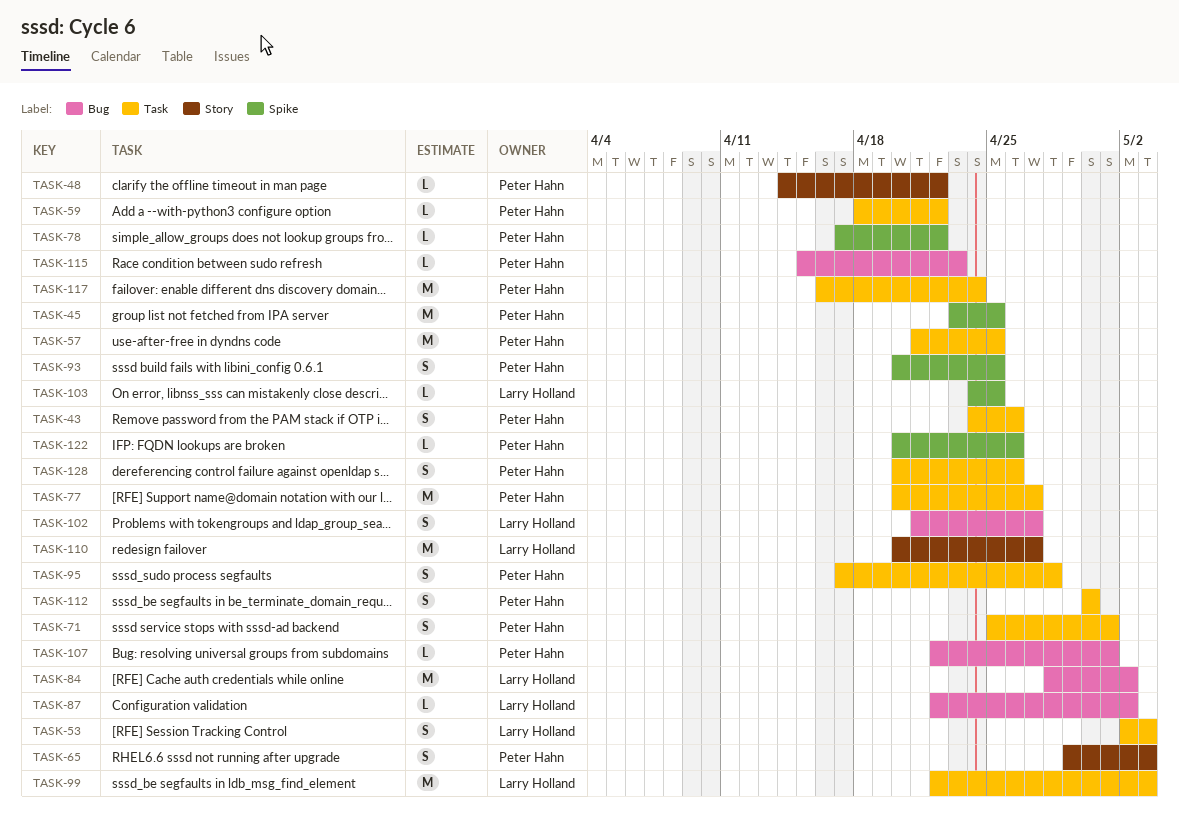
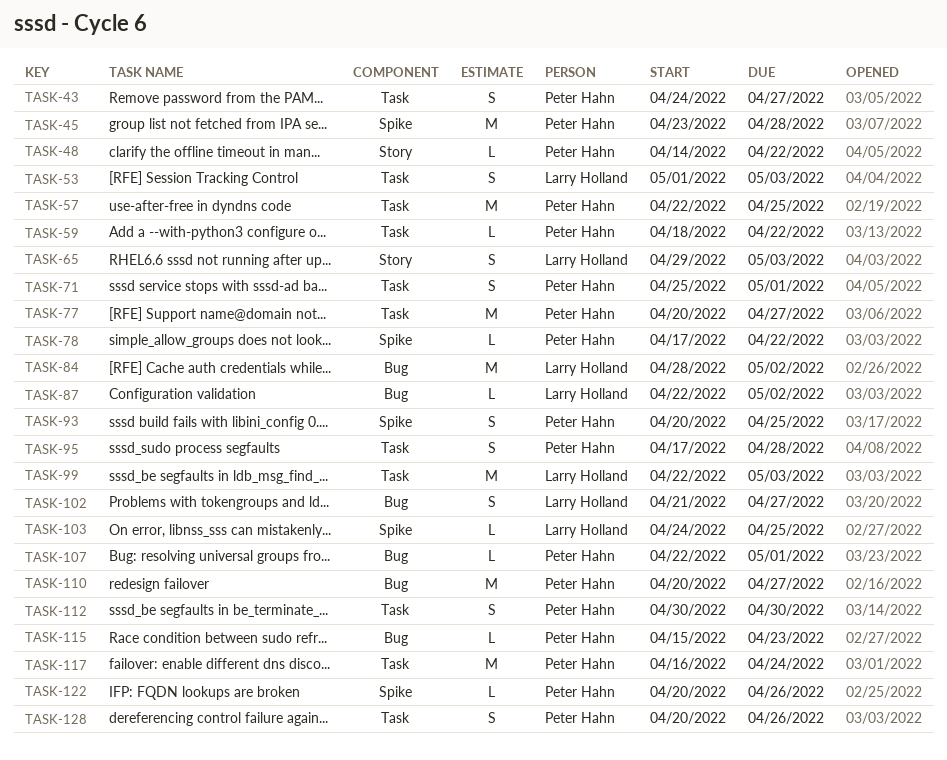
TASK-43, due: Apr 26 -> Apr 27
TASK-45, due: Apr 25 -> Apr 28
TASK-53, start: May 2 -> May 1
TASK-57, start: Apr 21 -> Apr 22
TASK-65, owner: Peter Hahn -> Larry Holland
TASK-110, owner: Larry Holland -> Peter Hahn
TASK-110, label: Story -> Bug

